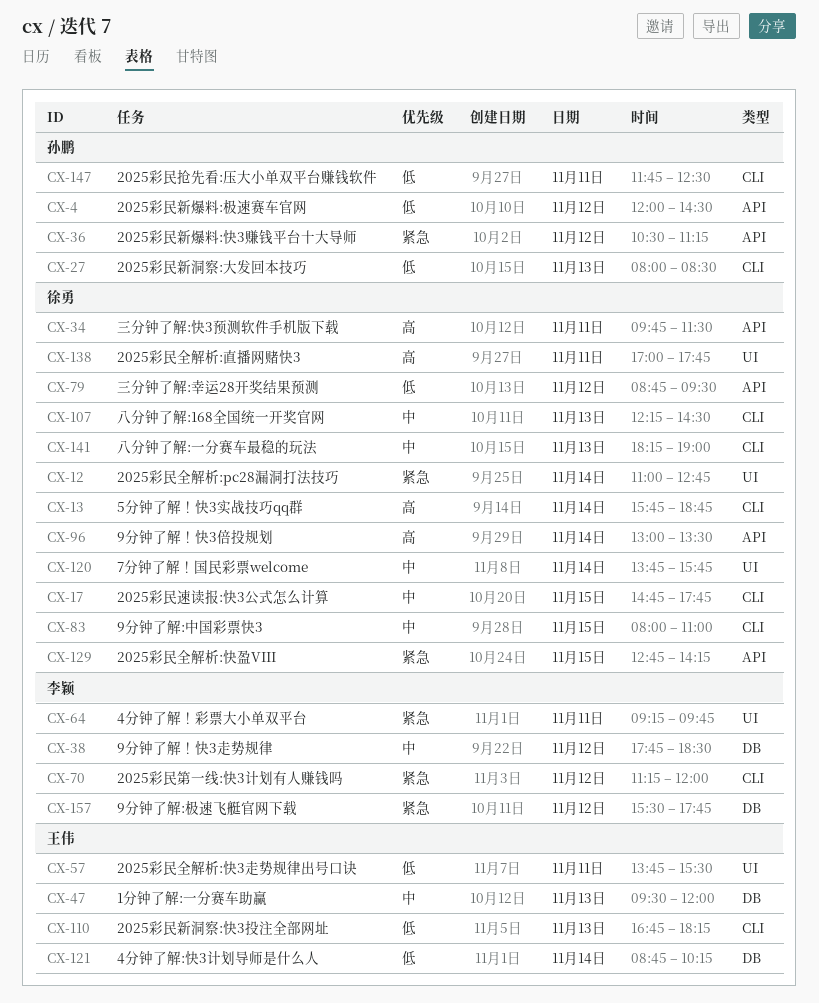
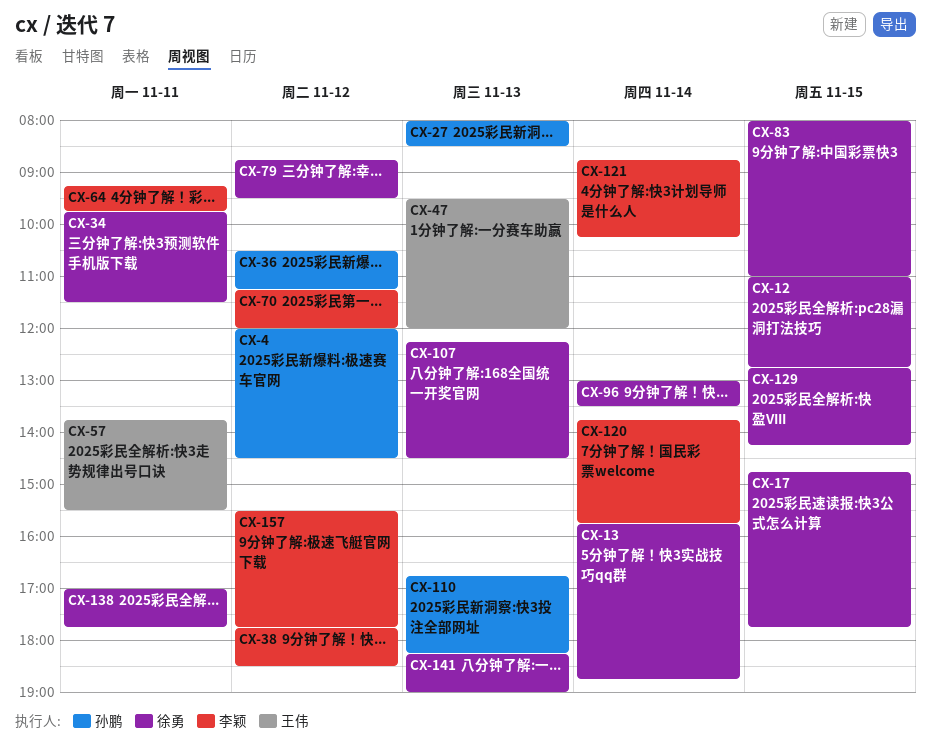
CX-12, day: Nov 14 -> Nov 15
CX-110, owner: 王伟 -> 孙鹏
CX-120, owner: 徐勇 -> 李颖
CX-121, owner: 王伟 -> 李颖
CX-147: present -> none

